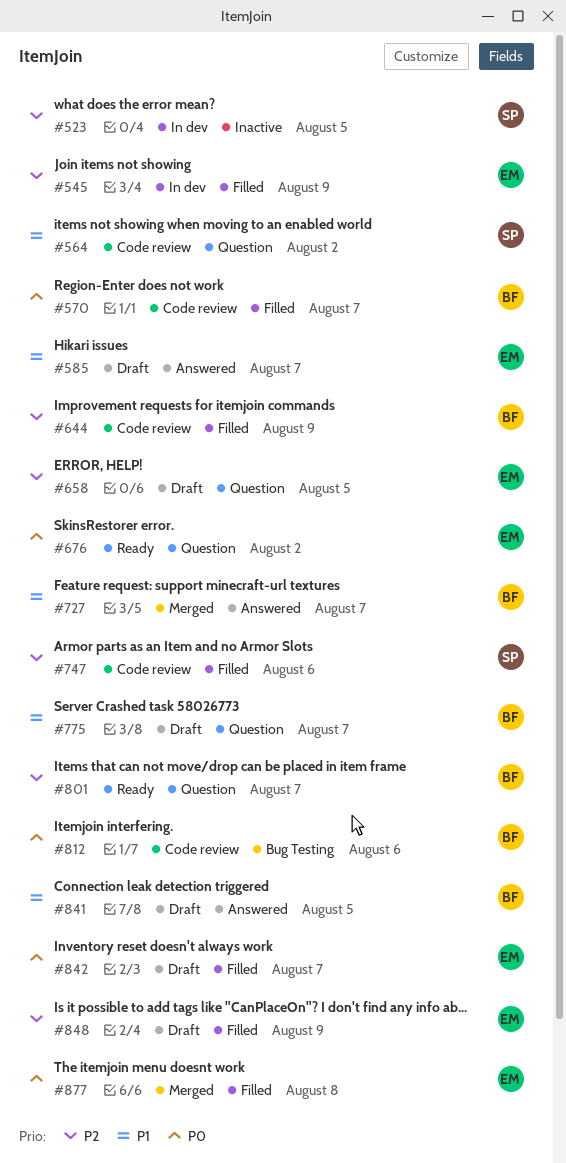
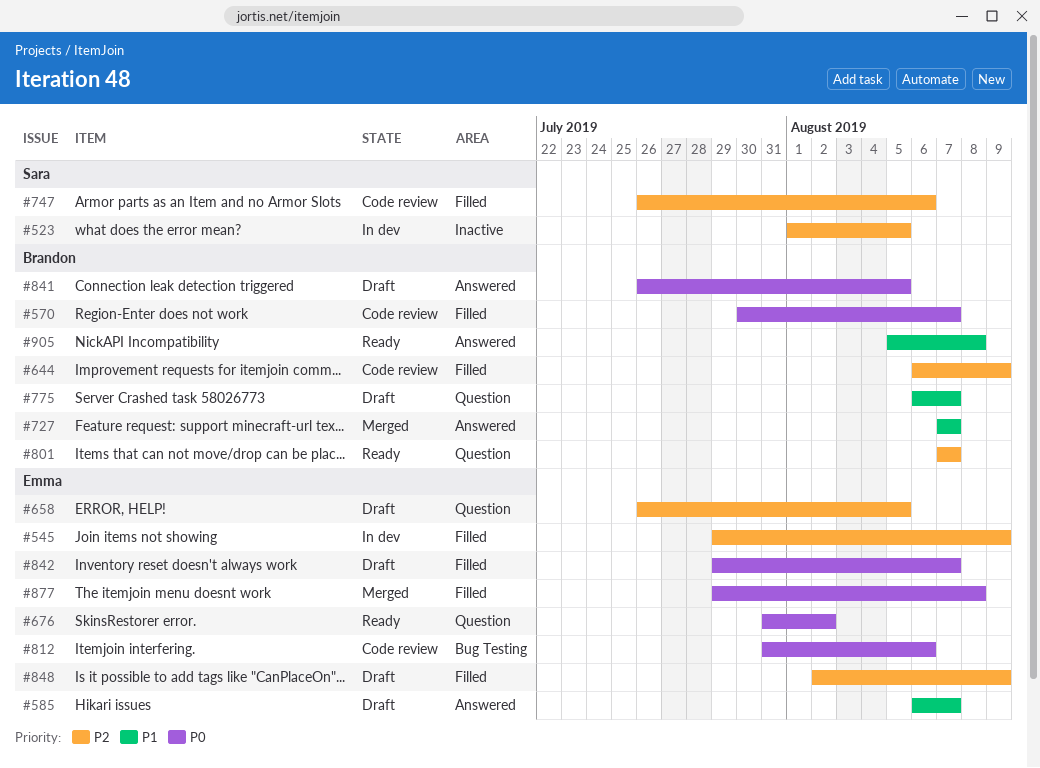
#564: present -> none
#812, owner: Brandon -> Emma
#841, priority: P1 -> P0
#905: none -> present

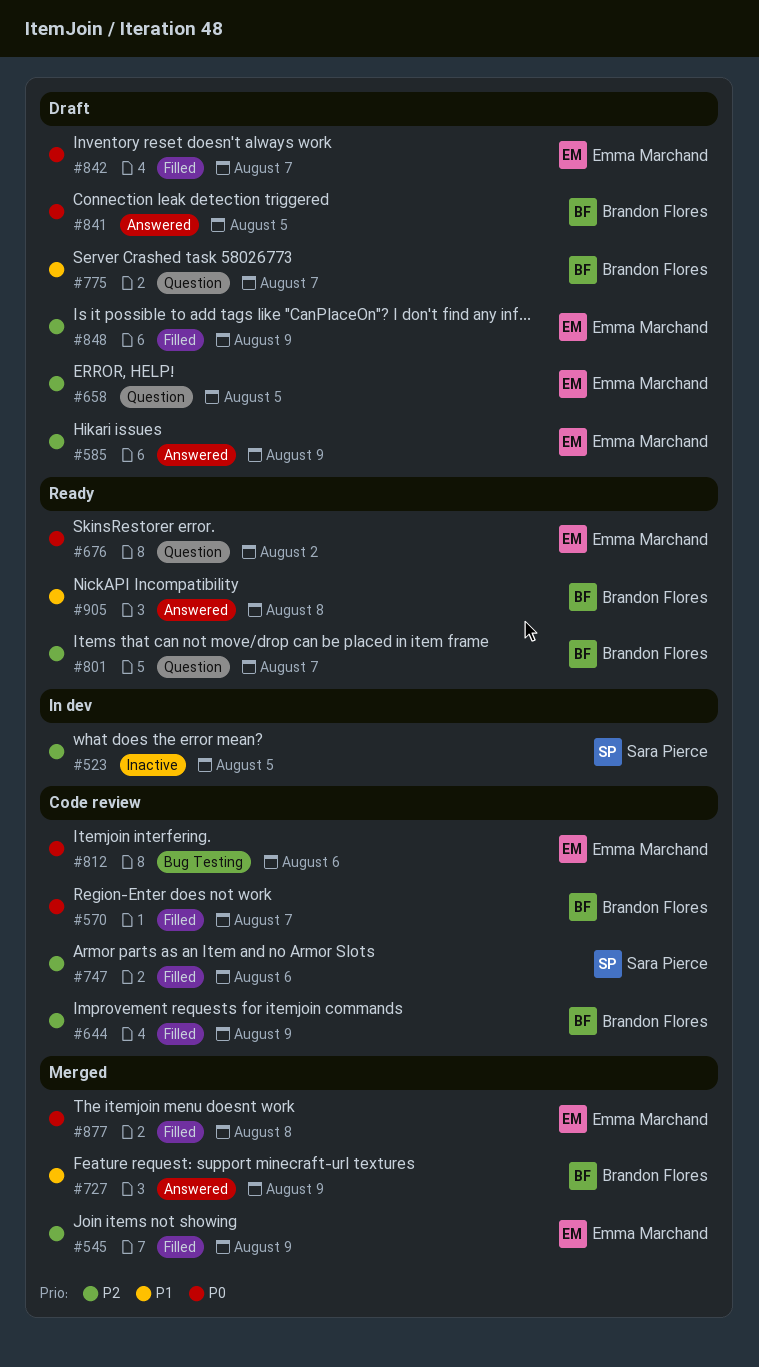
#545, status: In dev -> Merged
#585, priority: P1 -> P2
#585, due: Aug 7 -> Aug 9
#727, due: Aug 7 -> Aug 9

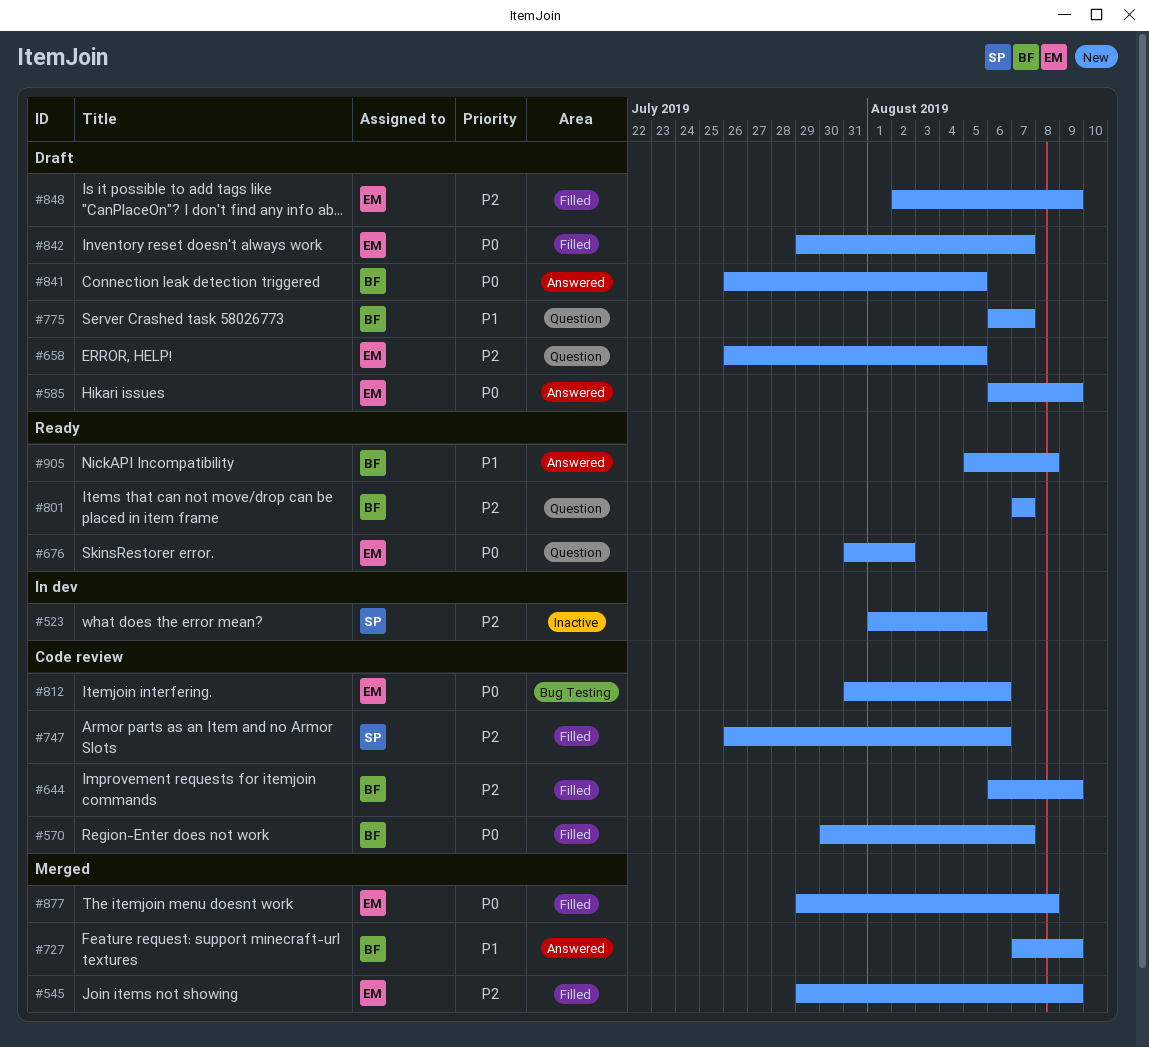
#585, priority: P2 -> P0

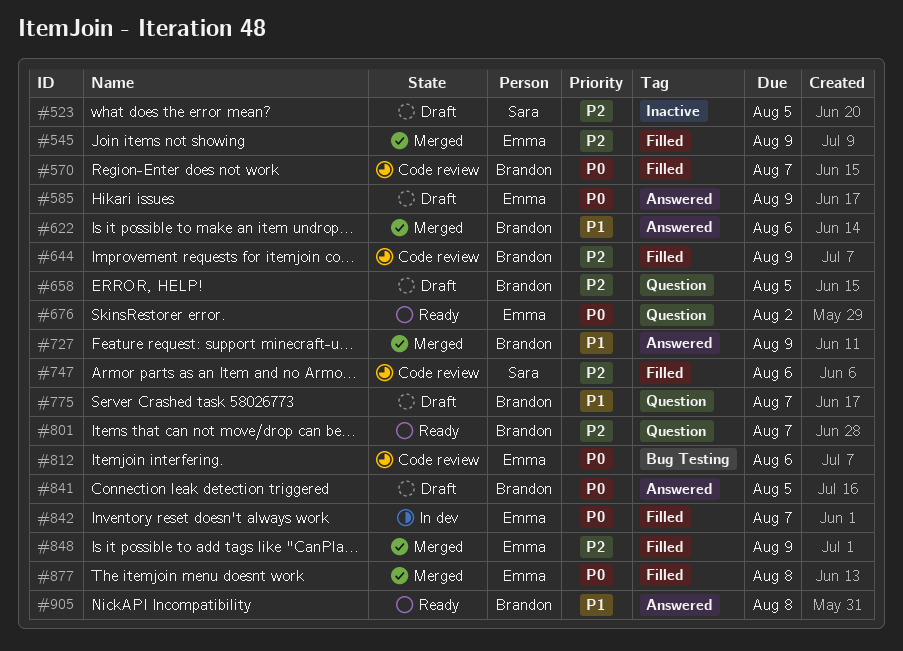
#523, status: In dev -> Draft
#622: none -> present
#658, owner: Emma -> Brandon
#842, status: Draft -> In dev
#848, status: Draft -> Merged

